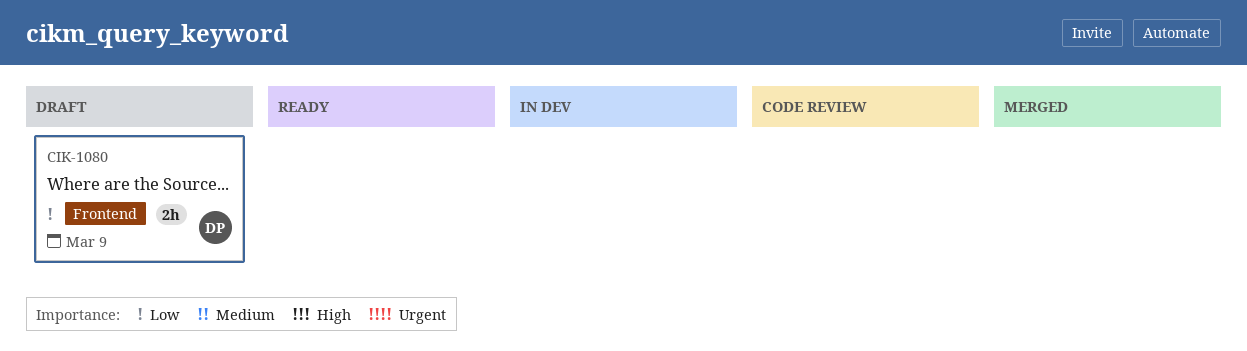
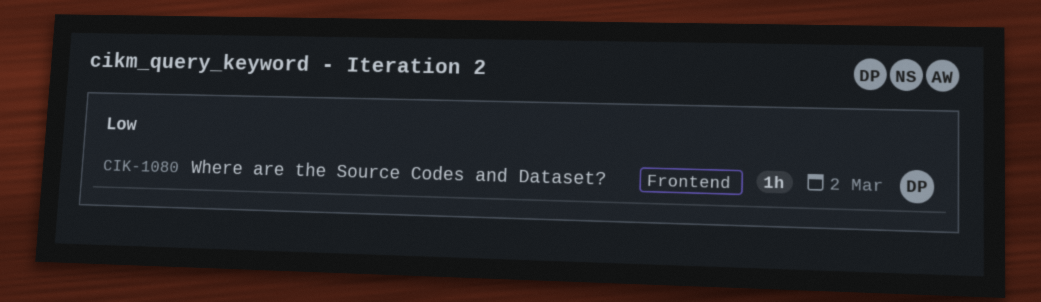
CIK-1080, estimate: 2h -> 1h
CIK-1080, due: Mar 9 -> Mar 2

